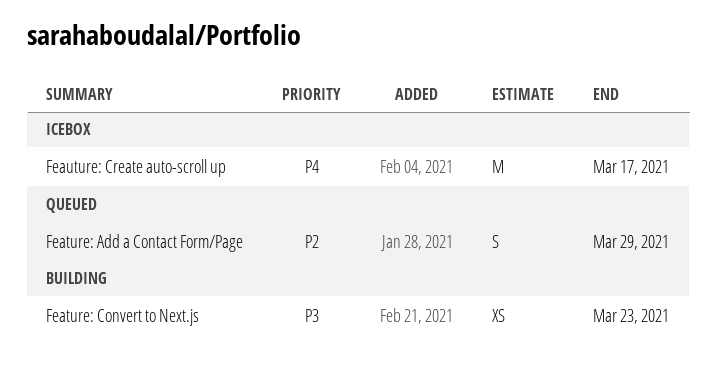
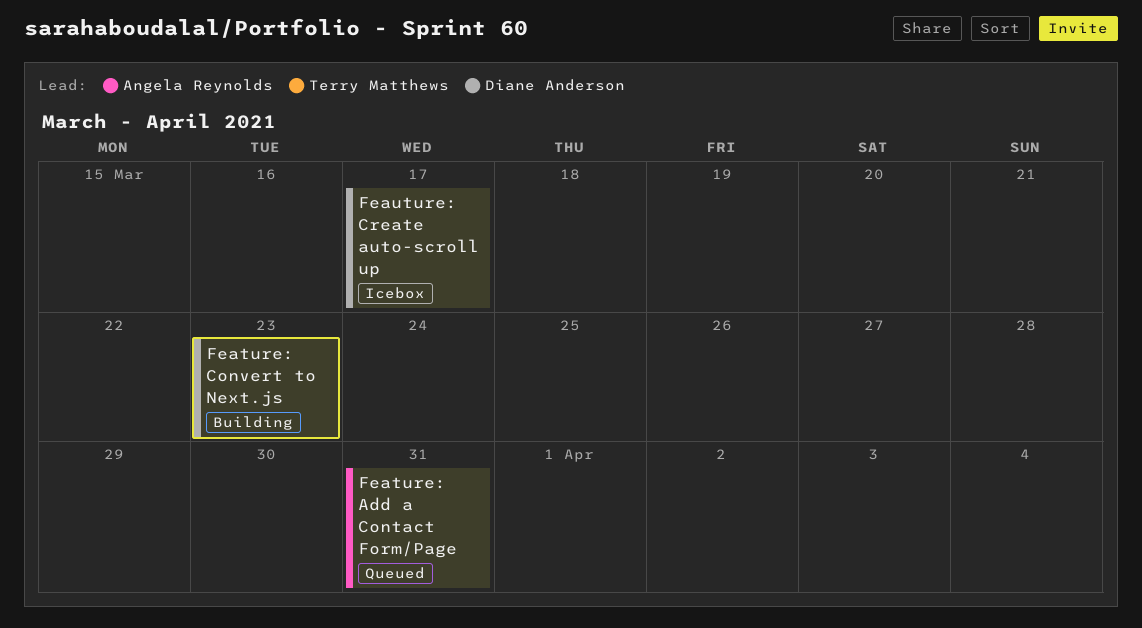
Feature: Add a Contact Form/Page, due: Mar 29 -> Mar 31

